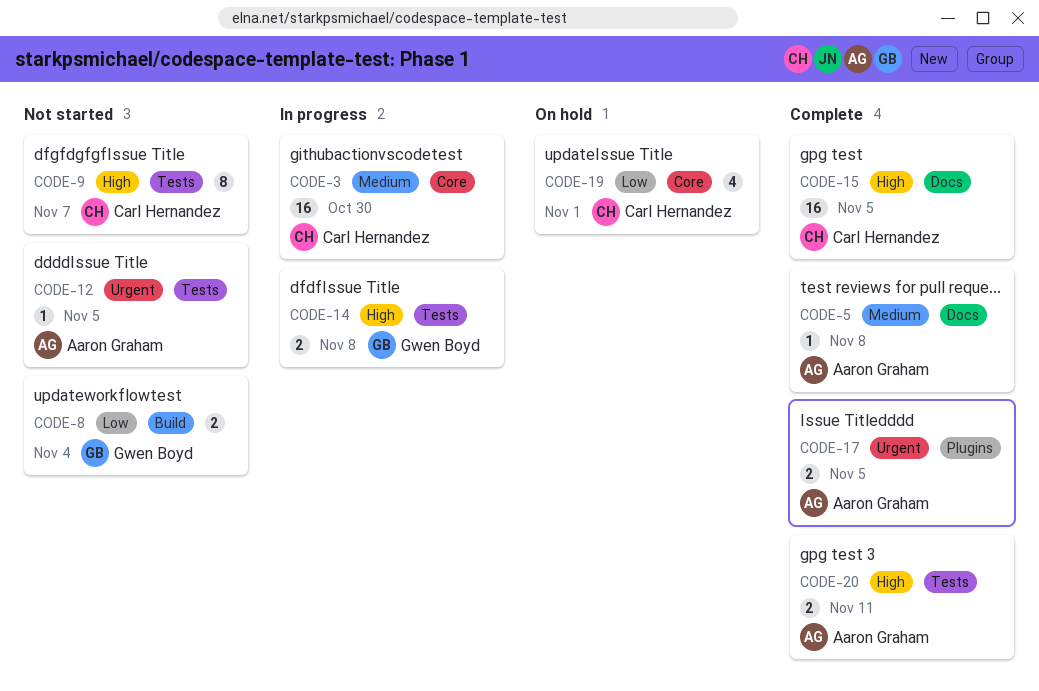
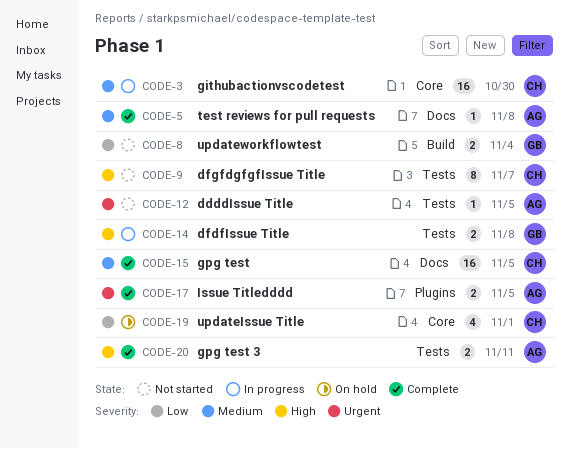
CODE-15, priority: High -> Medium

